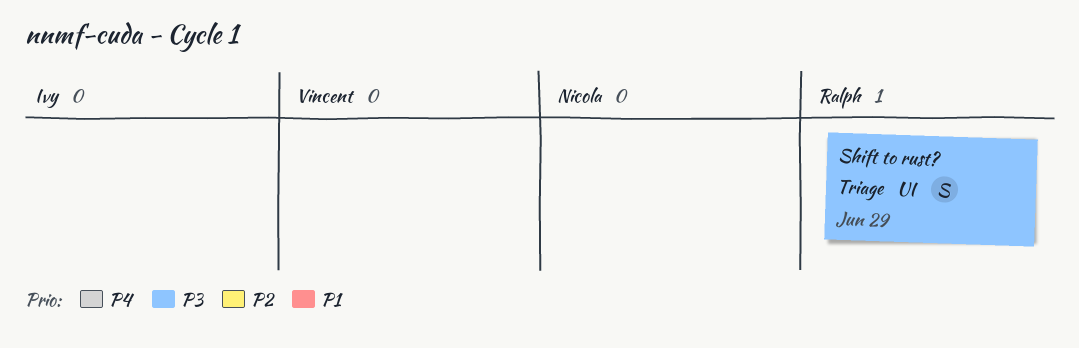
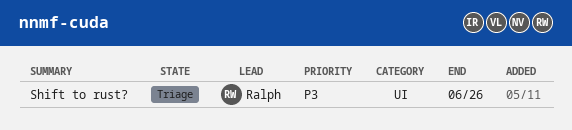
Shift to rust?, due: Jun 29 -> Jun 26

